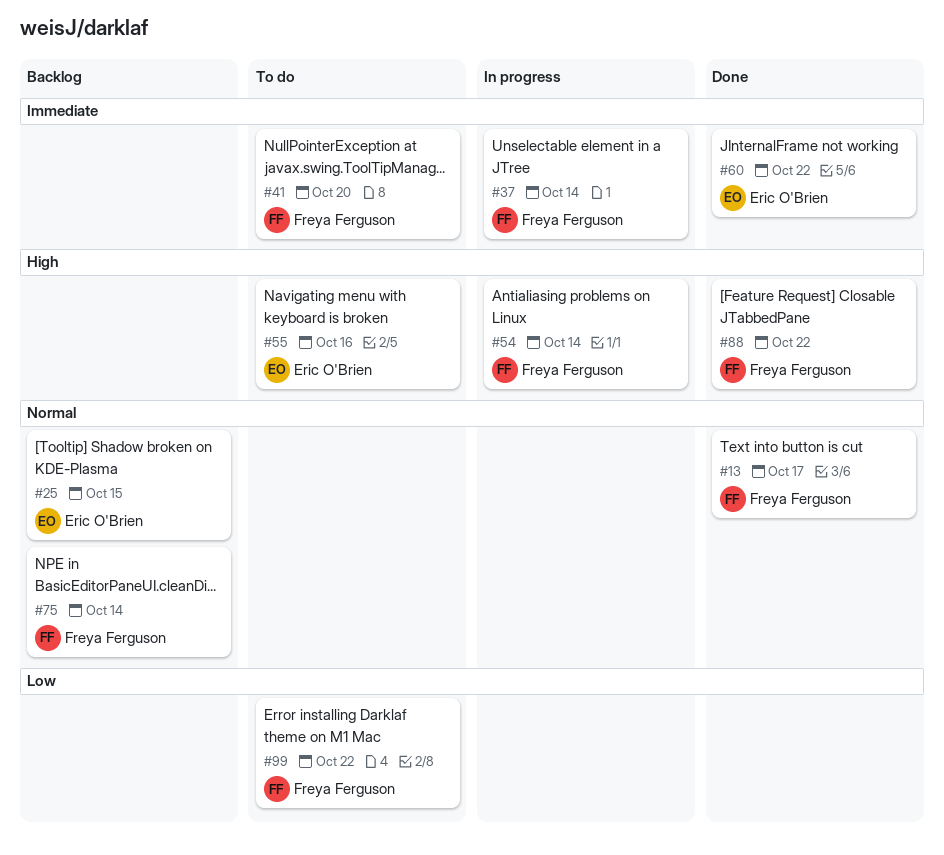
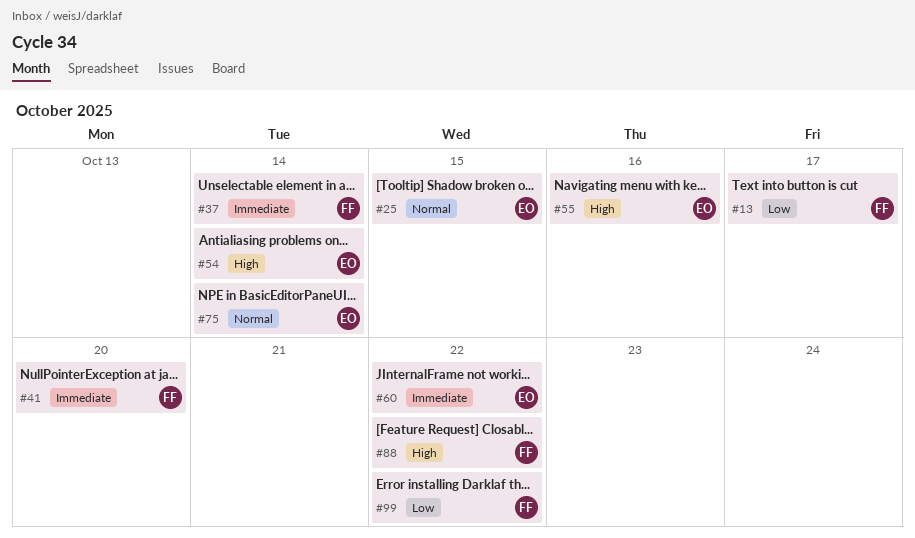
#13, priority: Normal -> Low
#54, owner: Freya Ferguson -> Eric O'Brien
#75, owner: Freya Ferguson -> Eric O'Brien

